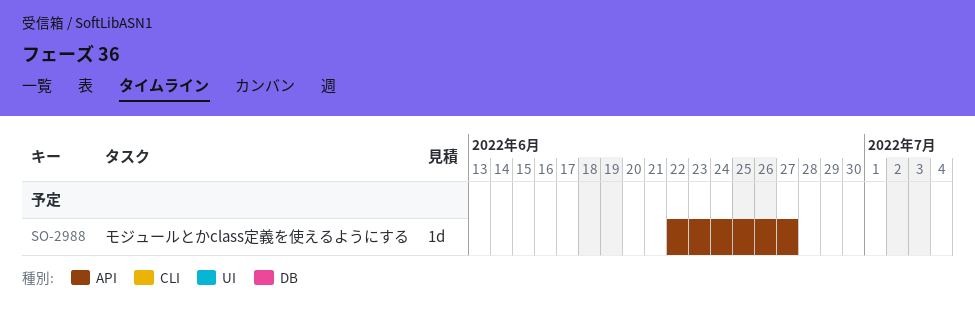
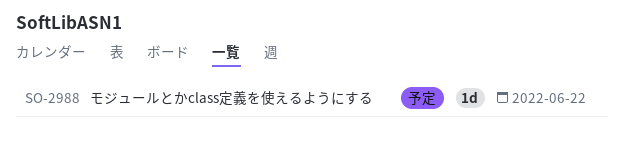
SO-2988, due: Jun 27 -> Jun 22

